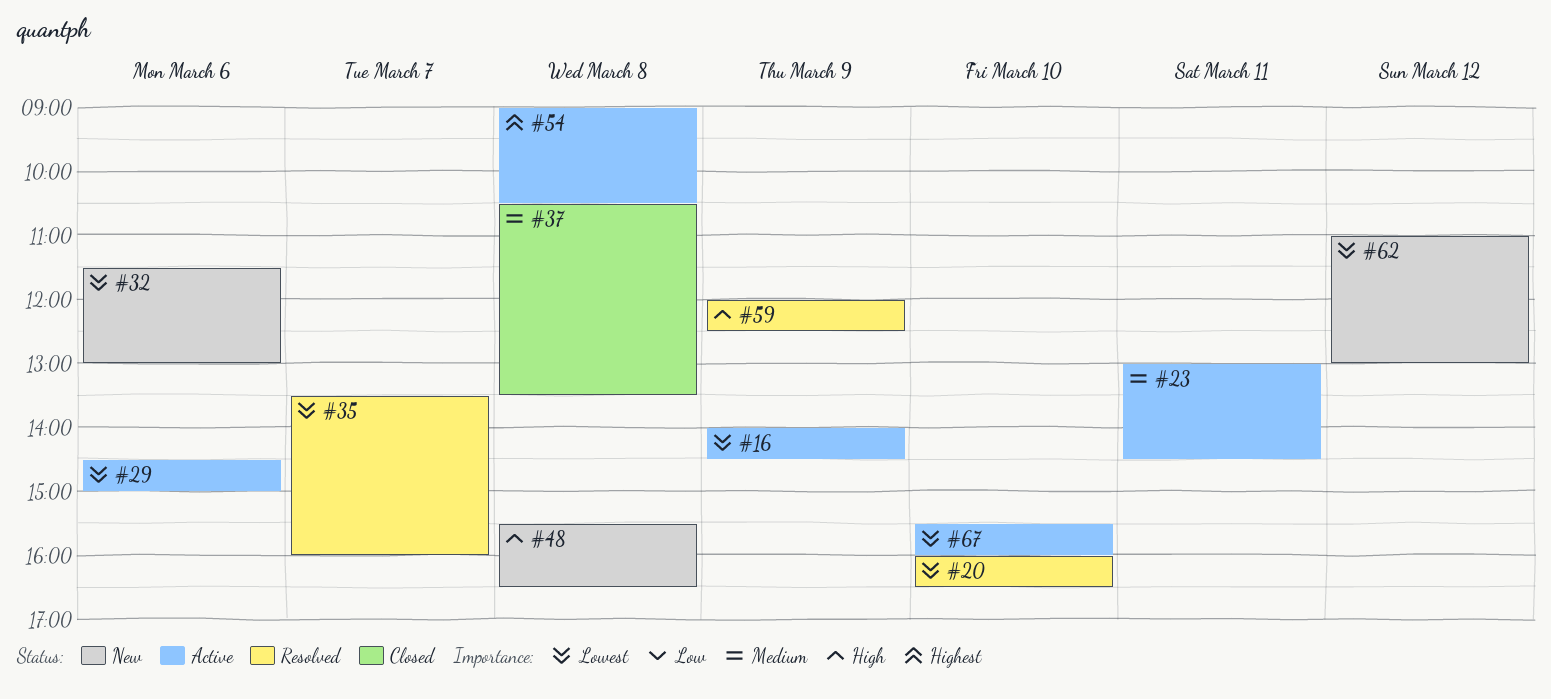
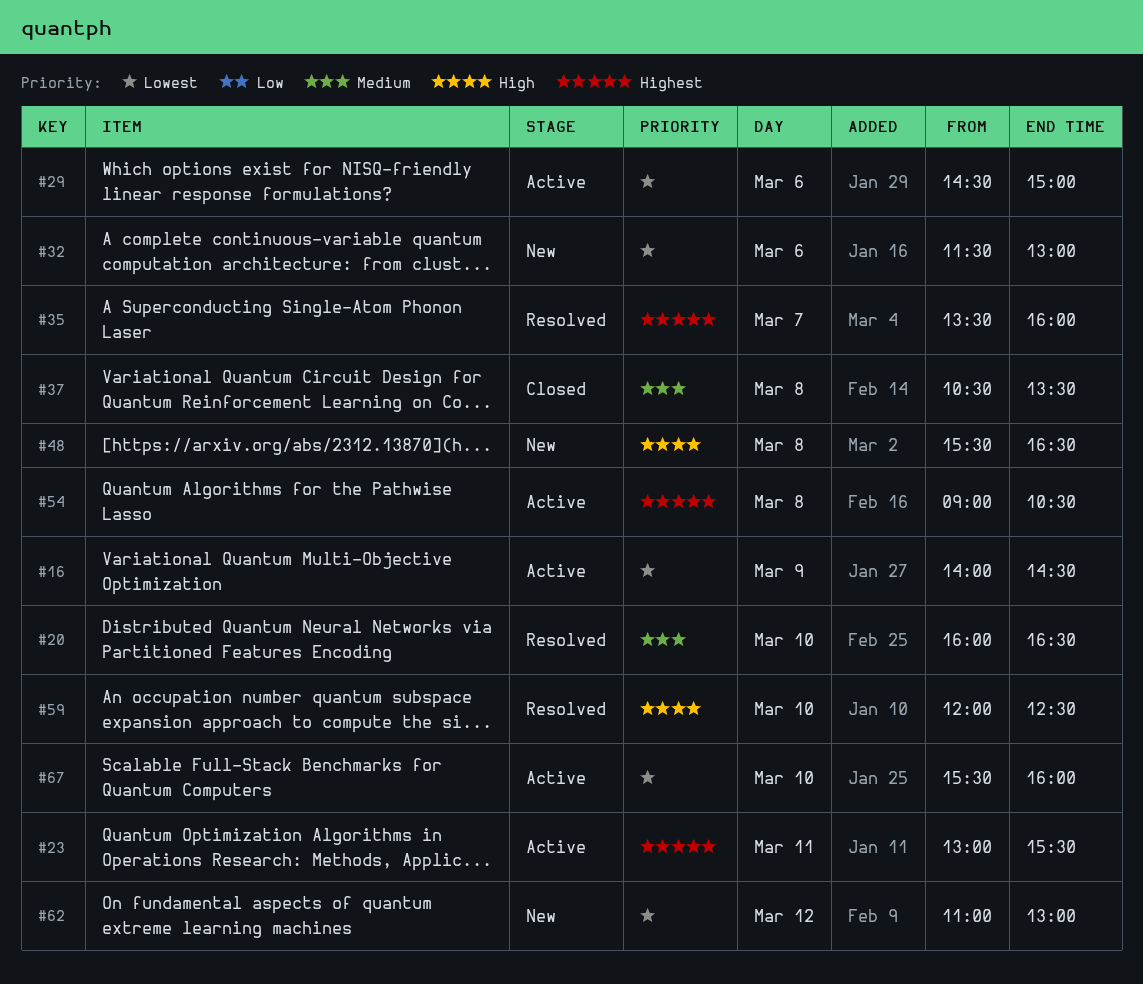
#20, priority: Lowest -> Medium
#23, priority: Medium -> Highest
#23, ends: 14:30 -> 15:30
#35, priority: Lowest -> Highest
#59, day: Mar 9 -> Mar 10

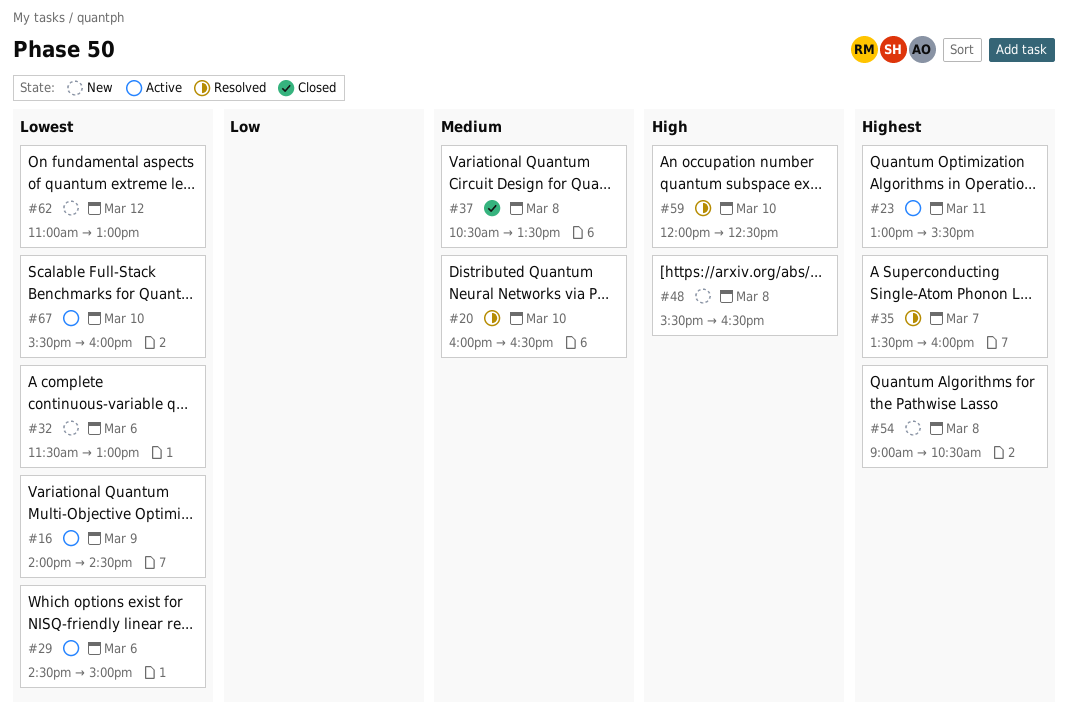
#54, status: Active -> New

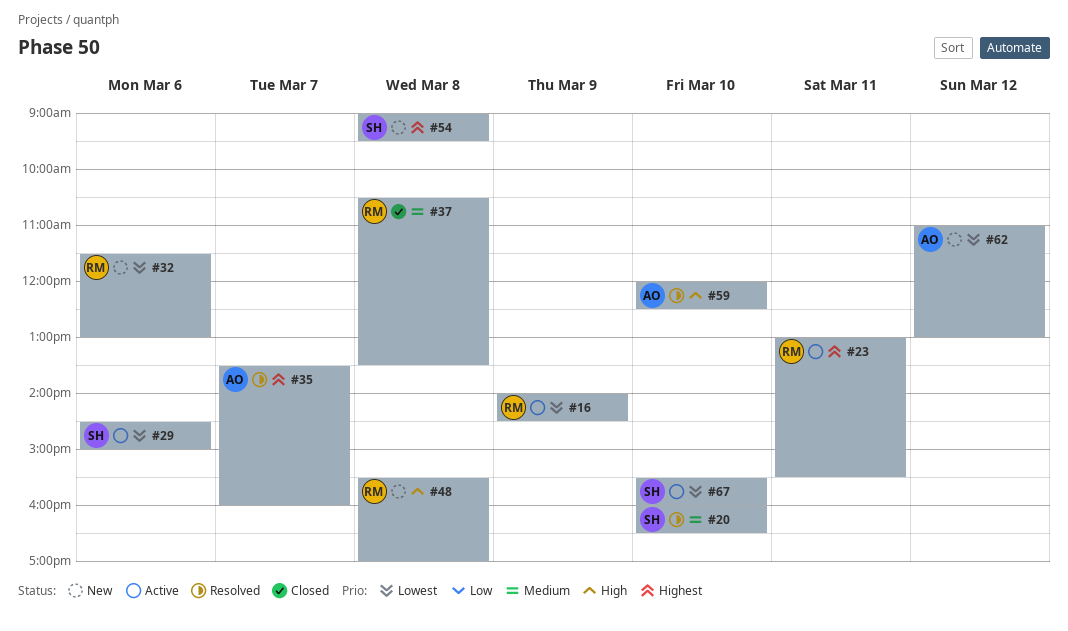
#48, ends: 16:30 -> 17:00
#54, ends: 10:30 -> 09:30

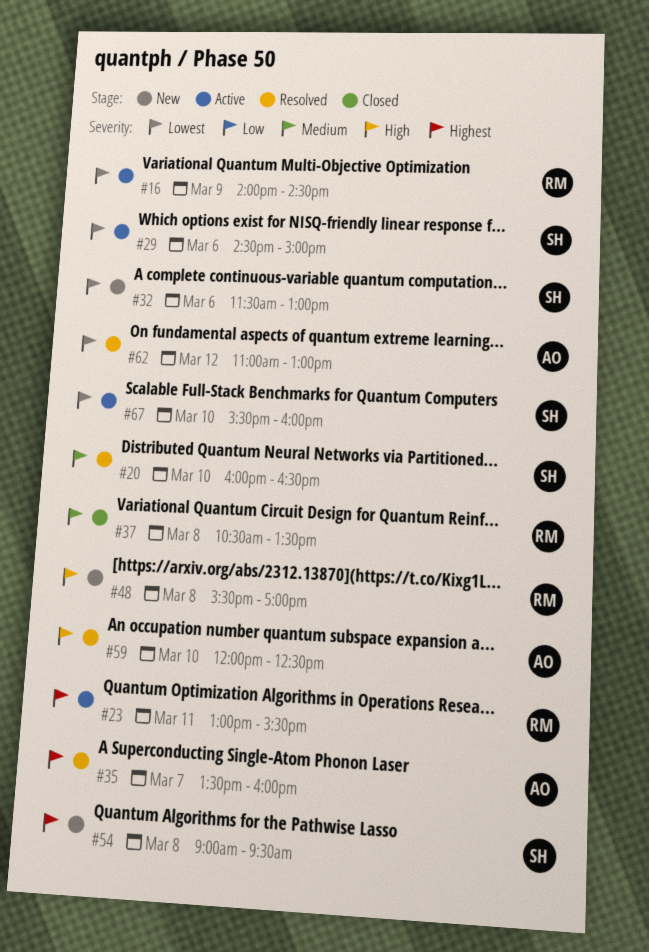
#32, owner: RM -> SH
#62, status: New -> Resolved

